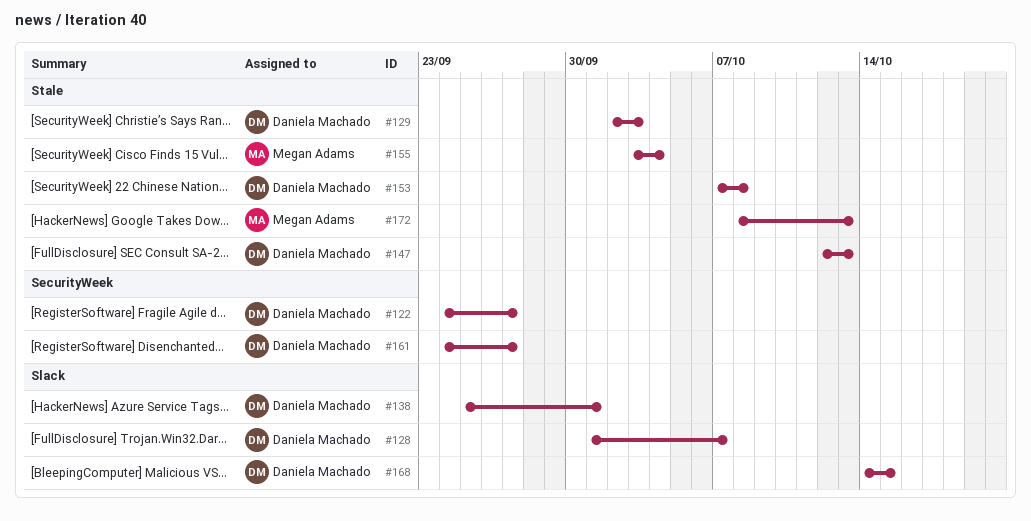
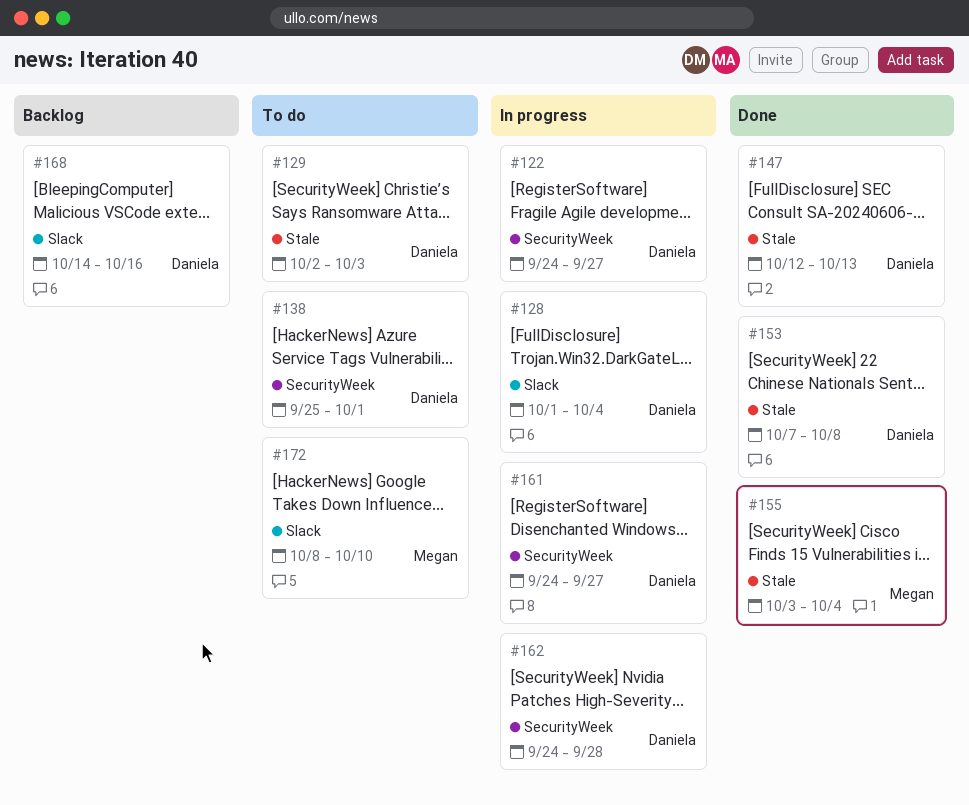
#128, due: Oct 7 -> Oct 4
#138, label: Slack -> SecurityWeek
#162: none -> present
#168, due: Oct 15 -> Oct 16
#172, label: Stale -> Slack
#172, due: Oct 13 -> Oct 10

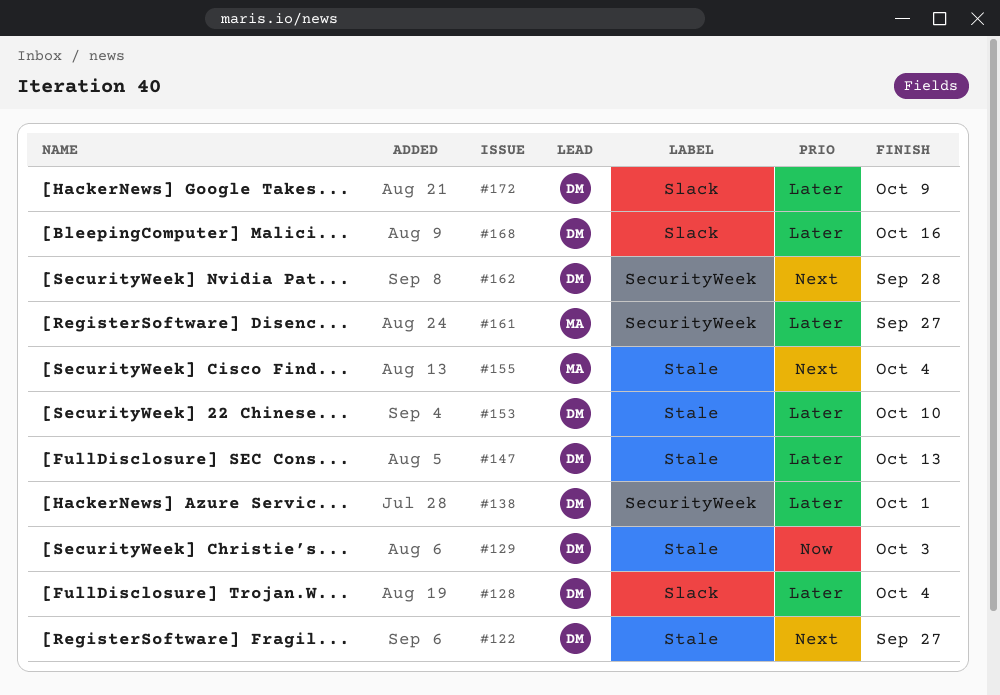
#122, label: SecurityWeek -> Stale
#153, due: Oct 8 -> Oct 10
#161, owner: Daniela -> Megan
#172, owner: Megan -> Daniela
#172, due: Oct 10 -> Oct 9

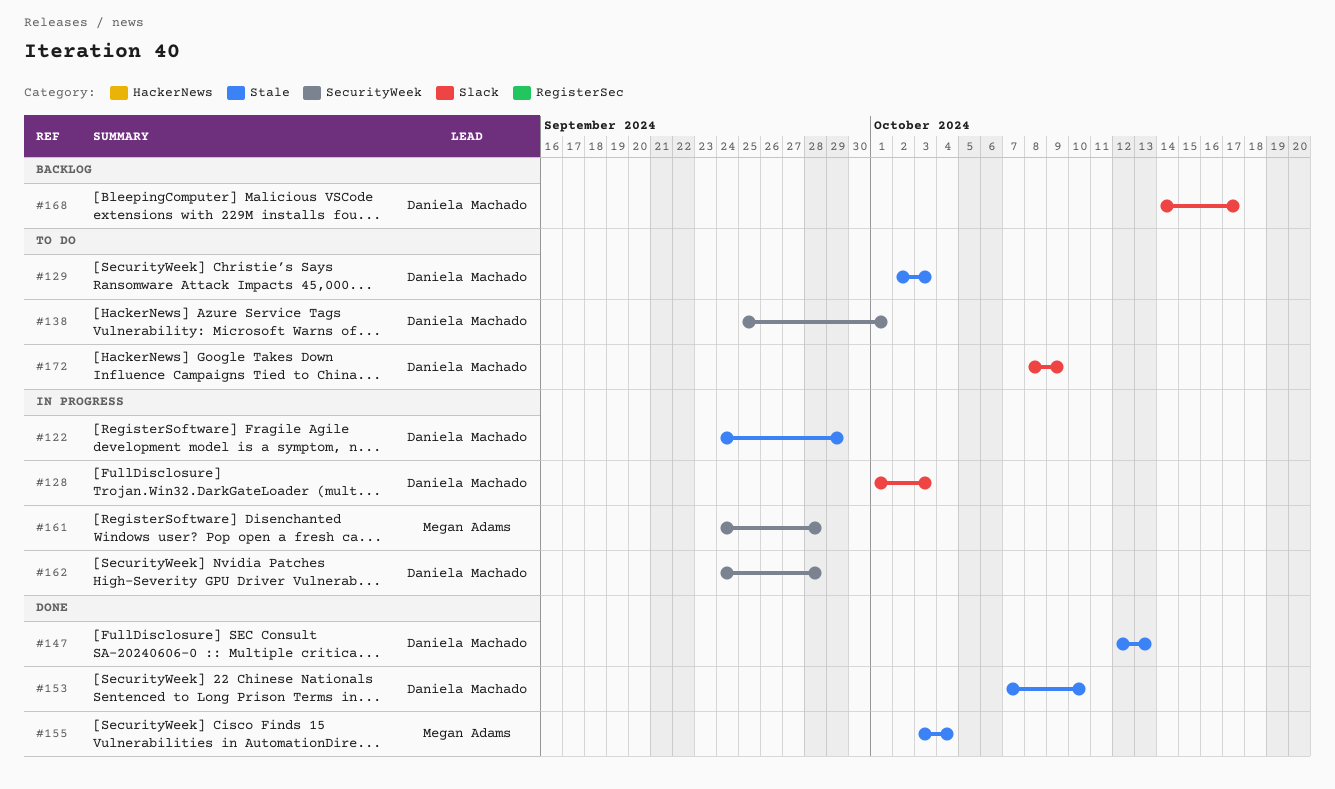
#122, due: Sep 27 -> Sep 29
#128, due: Oct 4 -> Oct 3
#161, due: Sep 27 -> Sep 28
#168, due: Oct 16 -> Oct 17

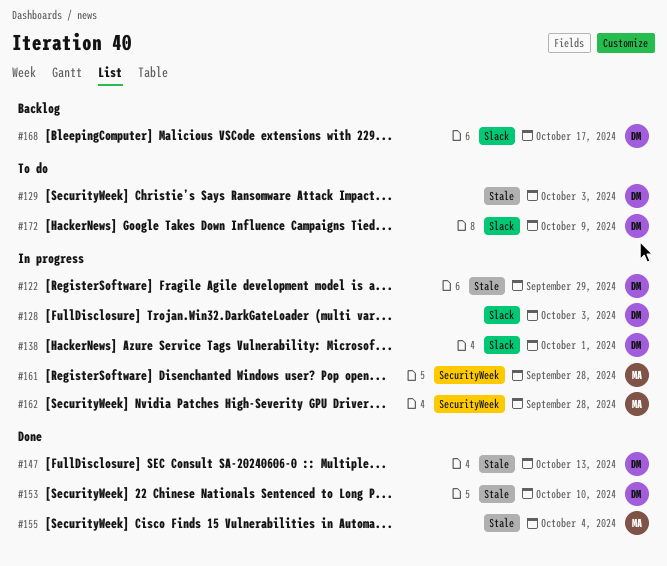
#138, status: To do -> In progress
#138, label: SecurityWeek -> Slack
#162, owner: Daniela Machado -> Megan Adams

